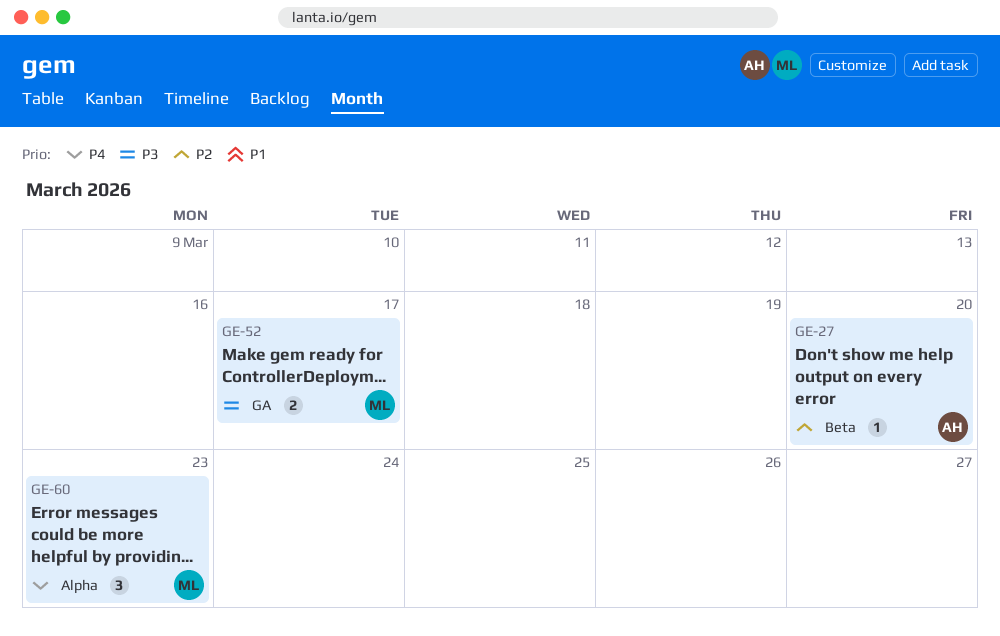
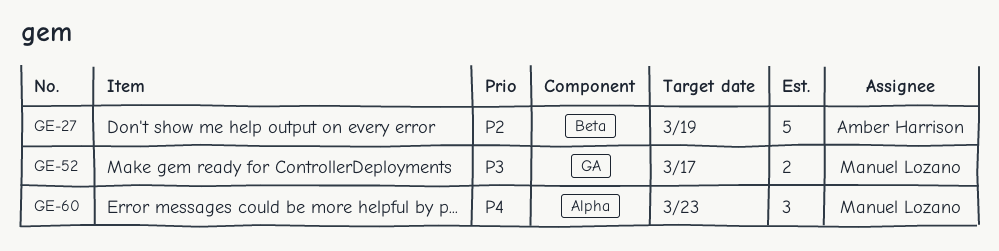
GE-27, estimate: 1 -> 5
GE-27, due: Mar 20 -> Mar 19

